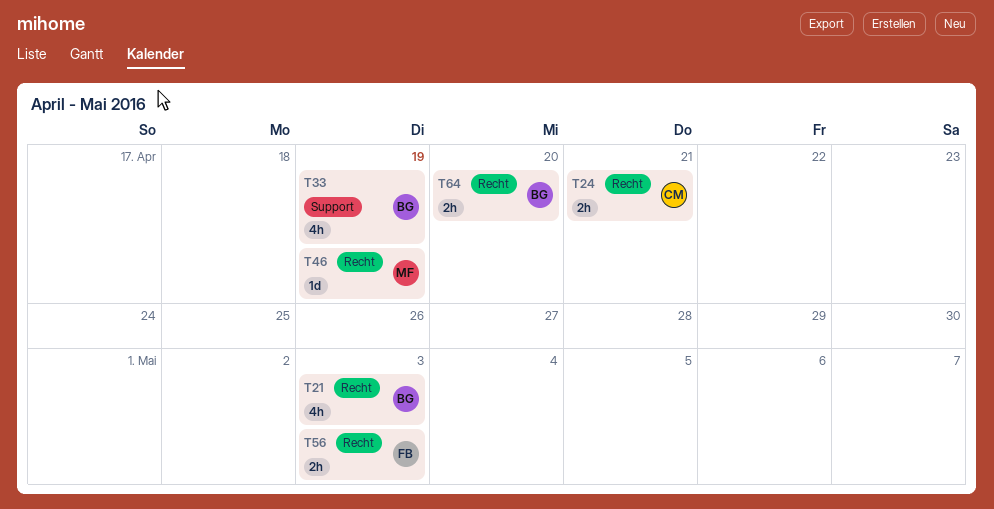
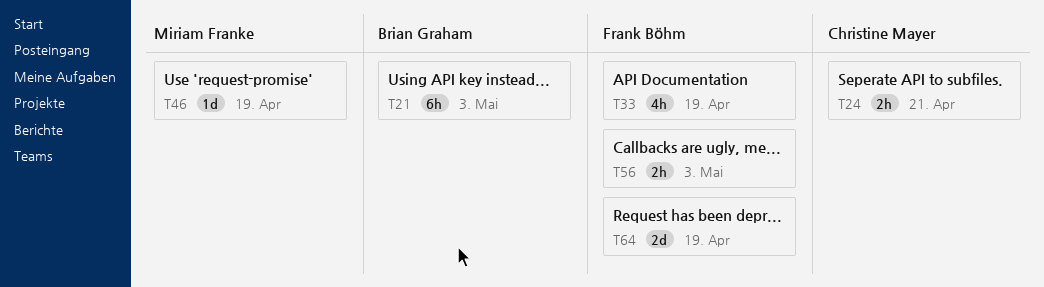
T21, estimate: 4h -> 6h
T33, owner: Brian Graham -> Frank Böhm
T64, owner: Brian Graham -> Frank Böhm
T64, estimate: 2h -> 2d
T64, due: Apr 20 -> Apr 19

